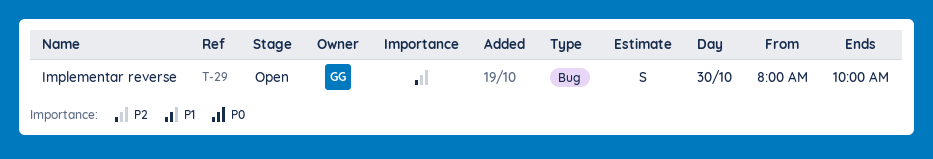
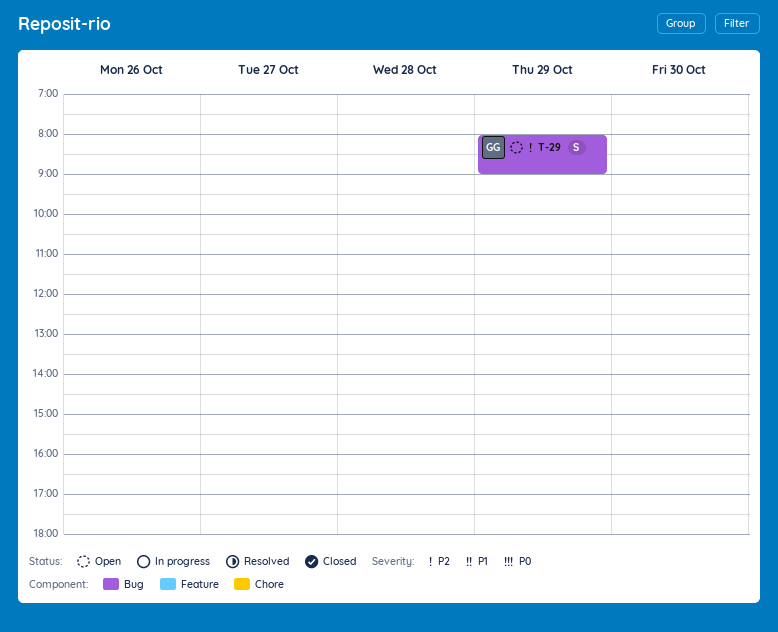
T-29, day: Oct 30 -> Oct 29
T-29, ends: 10:00 -> 09:00

